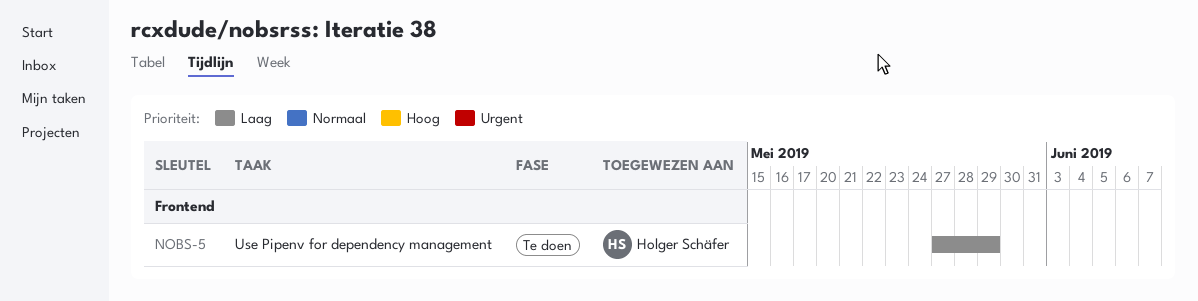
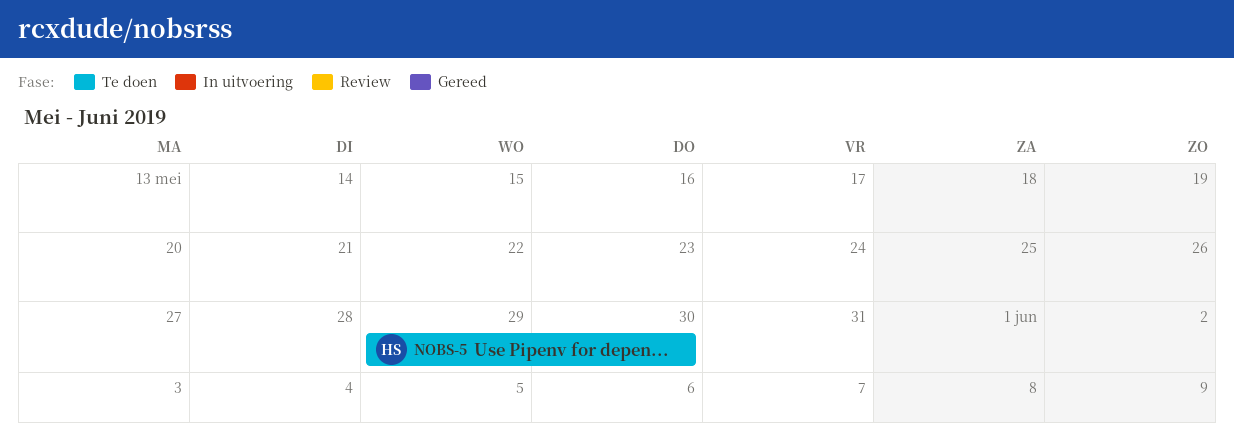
NOBS-5, start: May 27 -> May 29
NOBS-5, due: May 29 -> May 30

